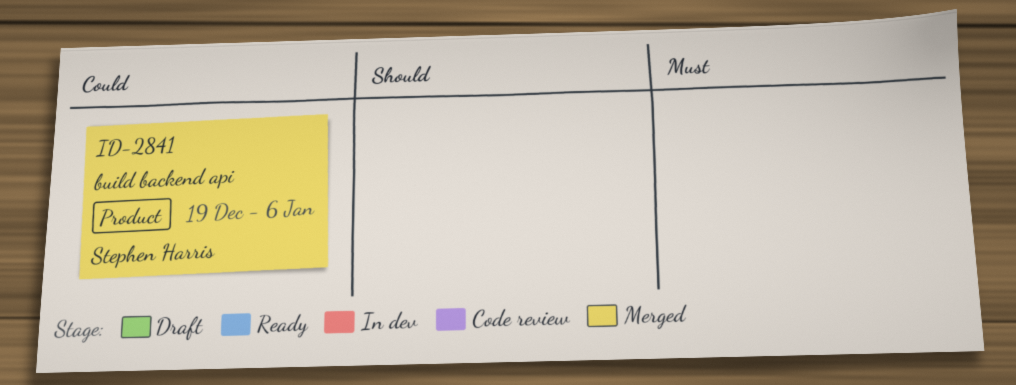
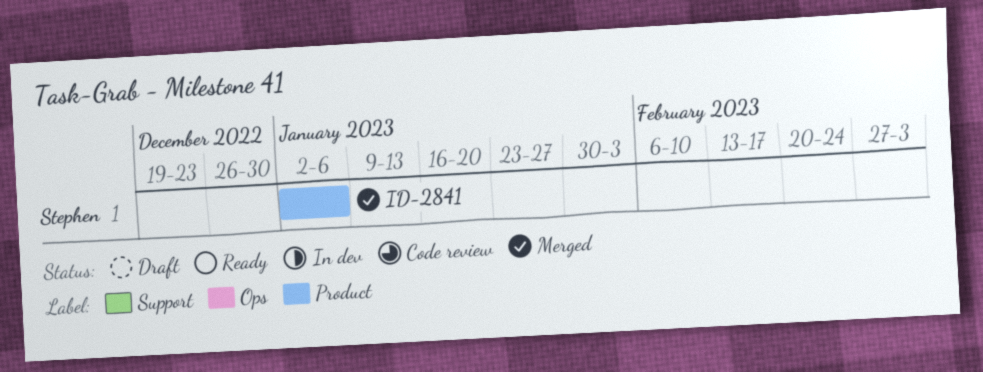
ID-2841, start: Dec 19 -> Jan 2

